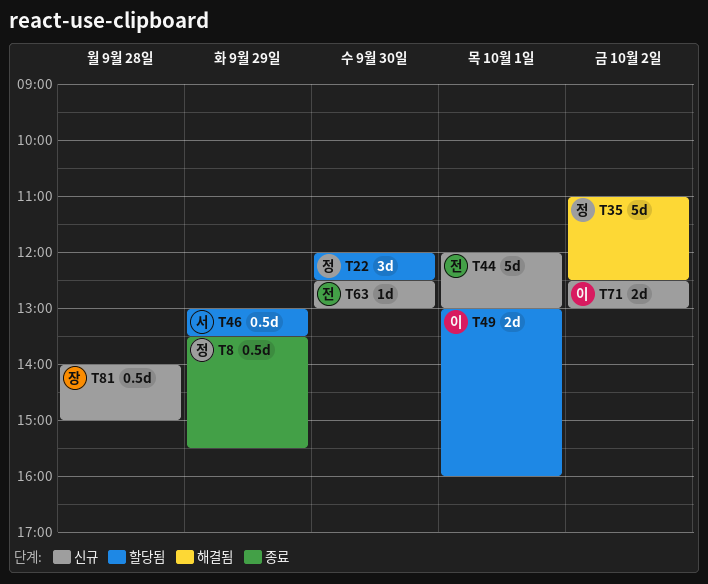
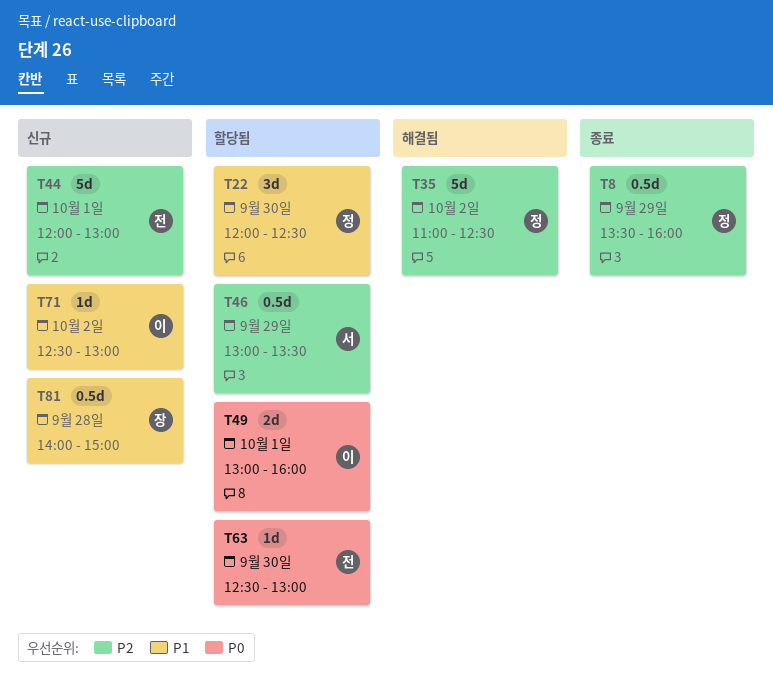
T8, ends: 15:30 -> 16:00
T63, status: 신규 -> 할당됨
T71, estimate: 2d -> 1d

